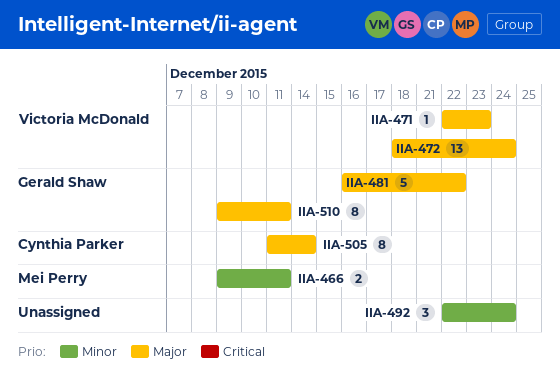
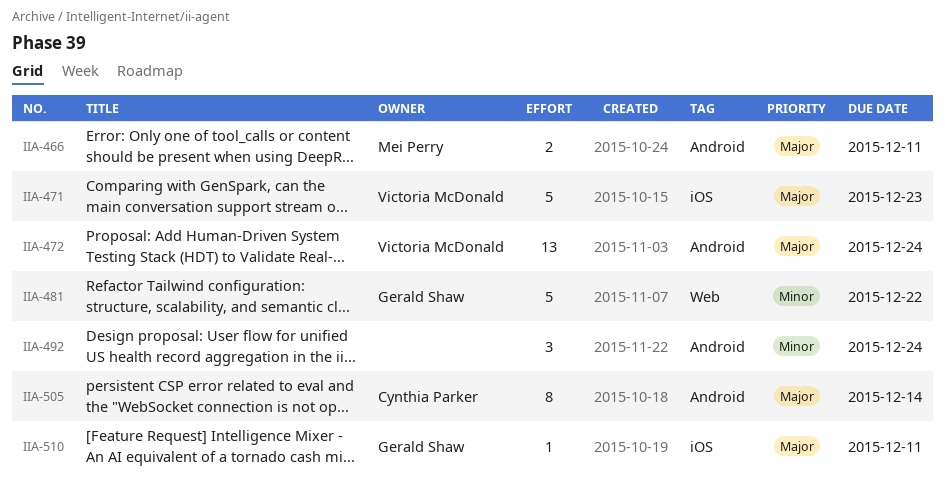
IIA-466, priority: Minor -> Major
IIA-471, estimate: 1 -> 5
IIA-481, priority: Major -> Minor
IIA-510, estimate: 8 -> 1

